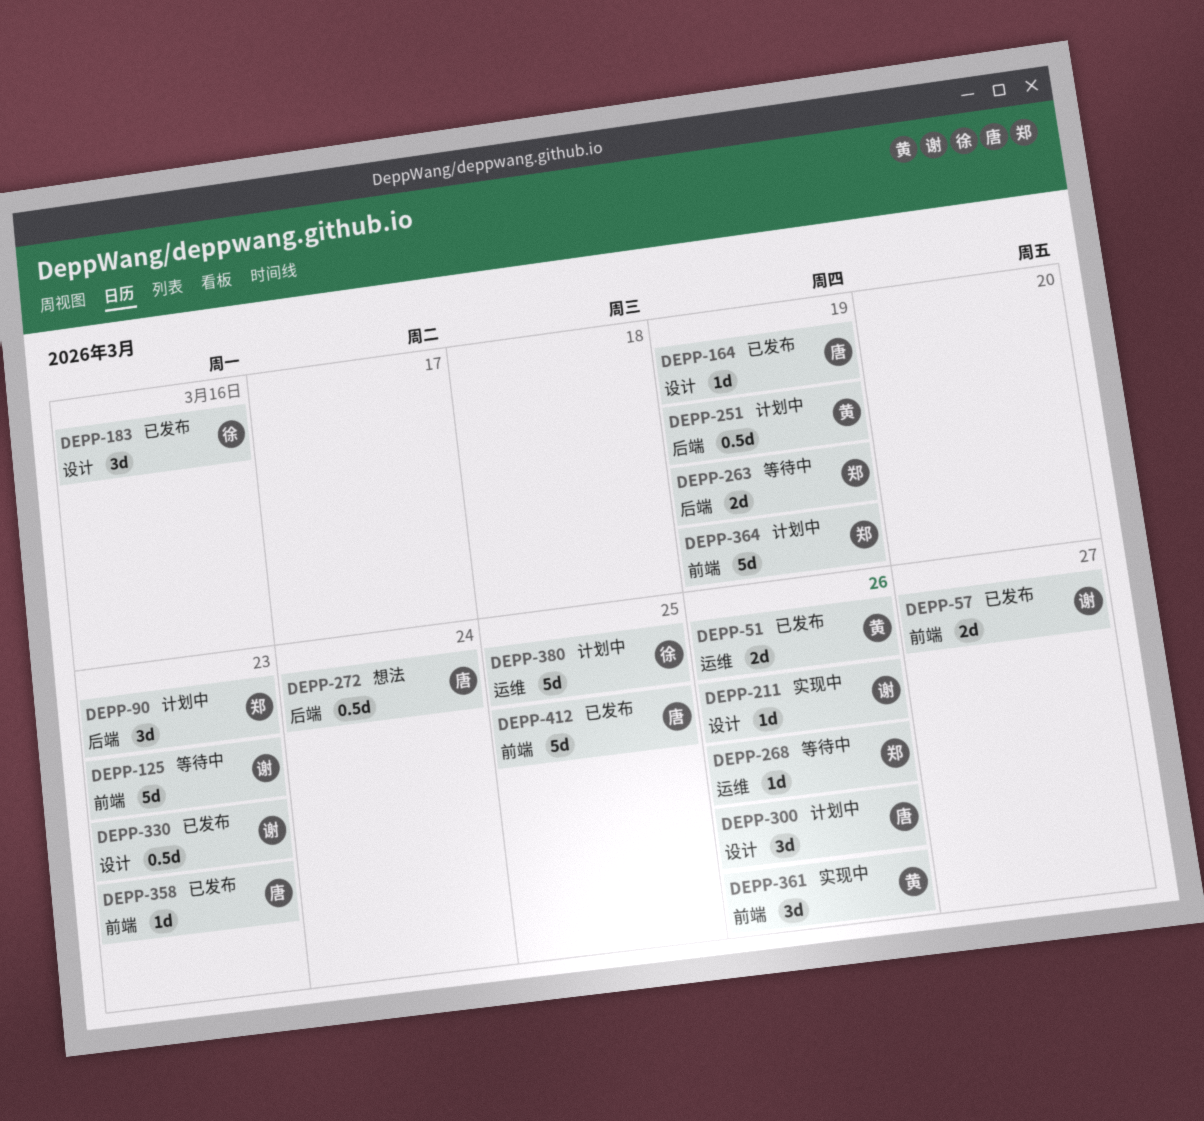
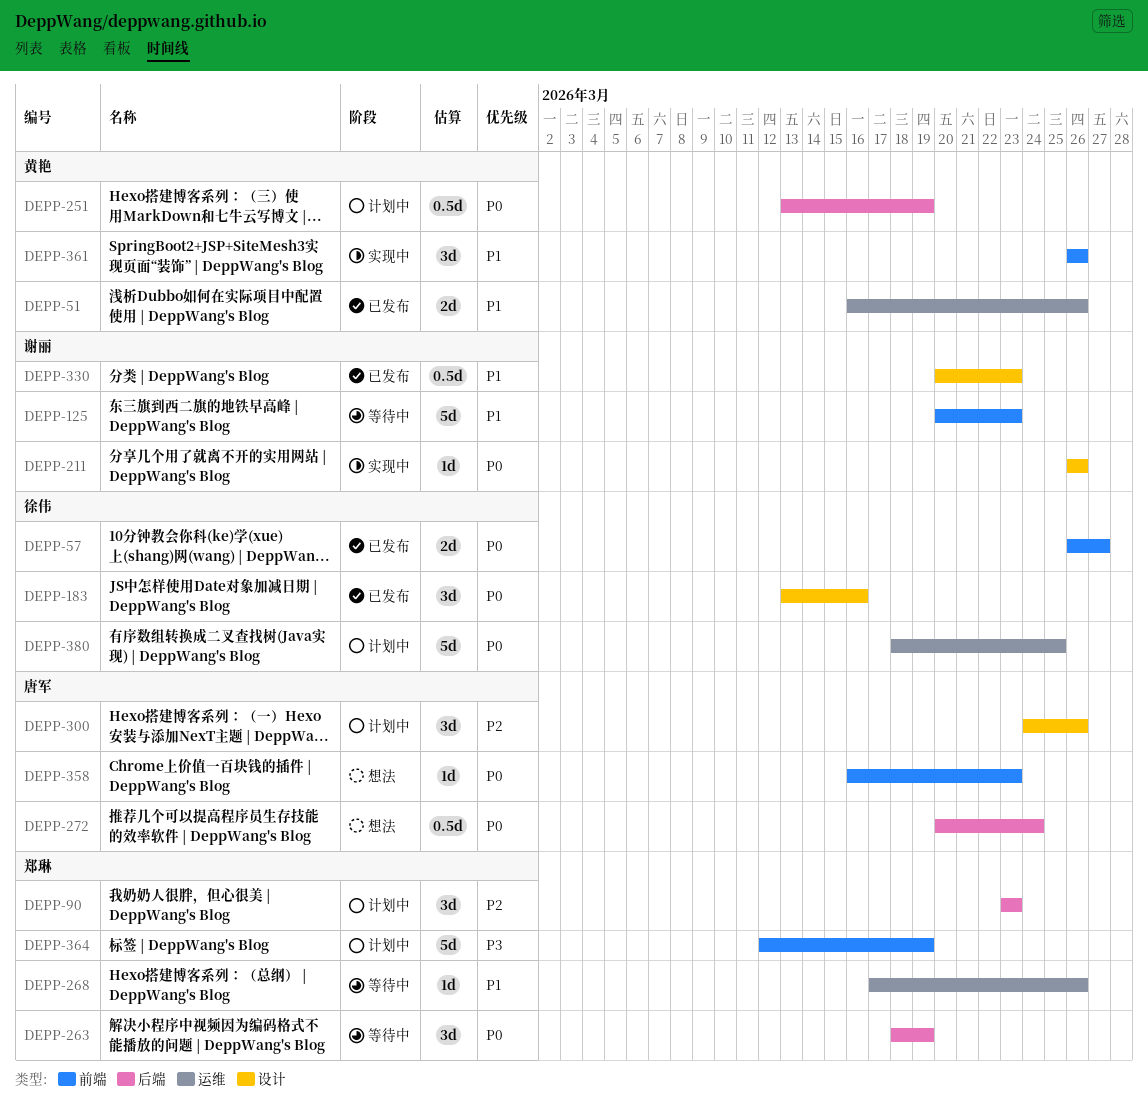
DEPP-57, owner: 谢丽 -> 徐伟
DEPP-164: present -> none
DEPP-263, estimate: 2d -> 3d
DEPP-358, status: 已发布 -> 想法
DEPP-412: present -> none

